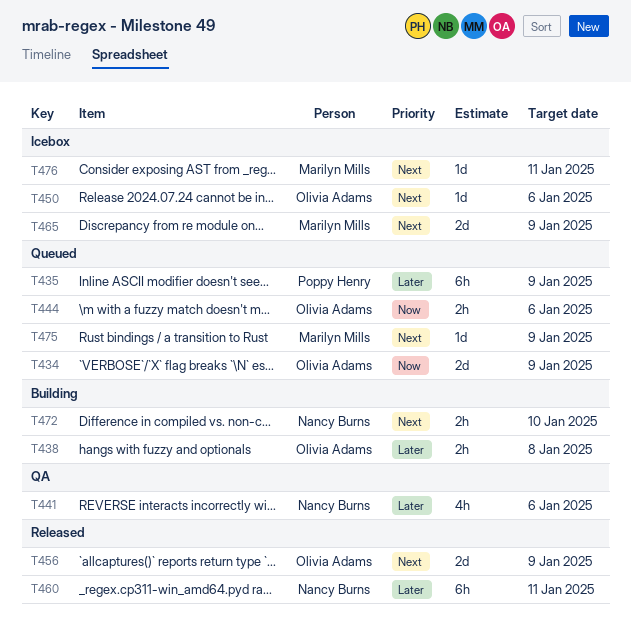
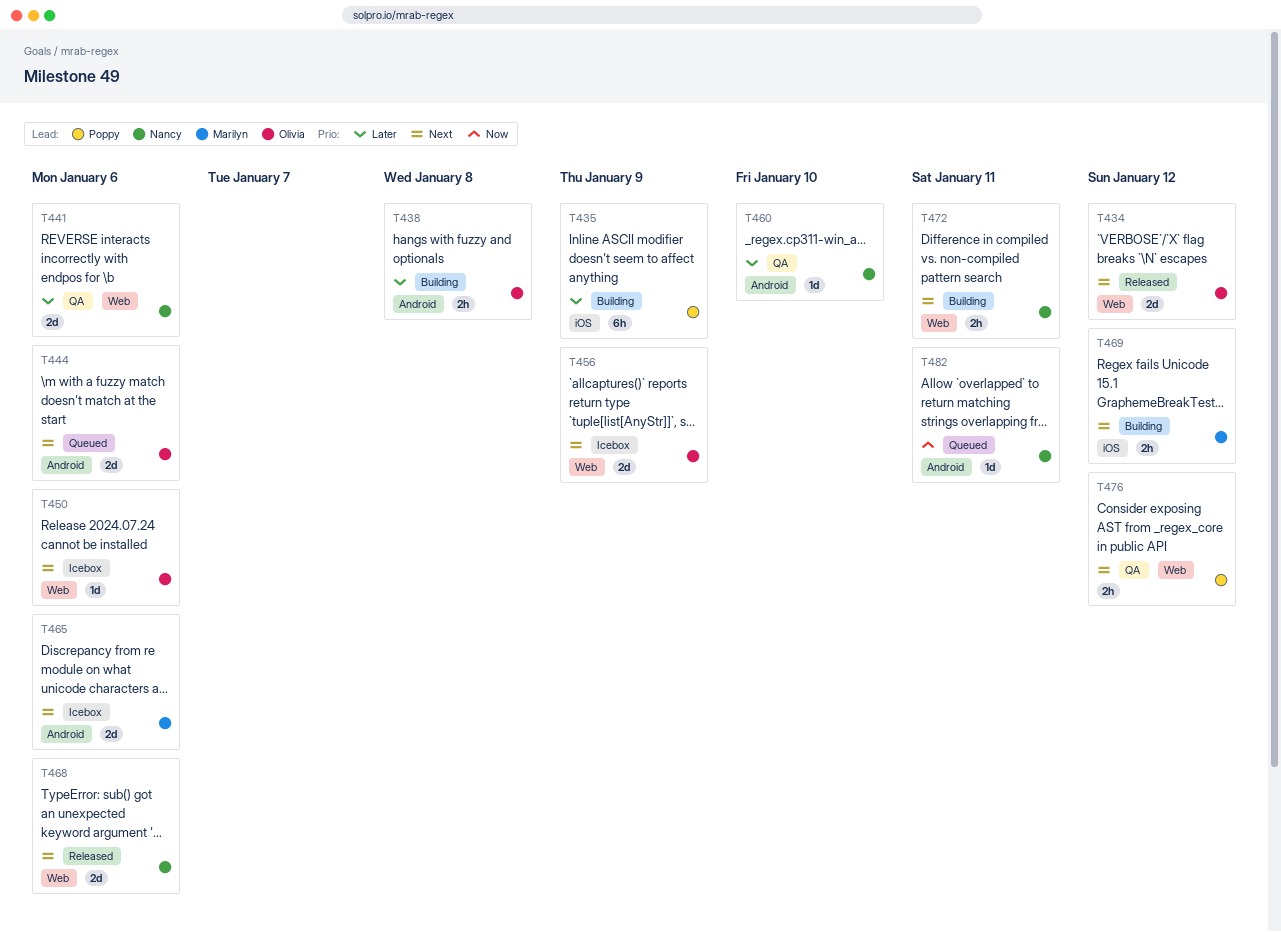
T434, status: Queued -> Released
T434, priority: Now -> Next
T434, due: Jan 9 -> Jan 12
T435, status: Queued -> Building
T441, estimate: 4h -> 2d
T444, priority: Now -> Next
T444, estimate: 2h -> 2d
T456, status: Released -> Icebox
T460, status: Released -> QA
T460, estimate: 6h -> 1d
T460, due: Jan 11 -> Jan 10
T465, due: Jan 9 -> Jan 6
T468: none -> present
T469: none -> present
T472, due: Jan 10 -> Jan 11
T475: present -> none
T476, status: Icebox -> QA
T476, owner: Marilyn Mills -> Poppy Henry
T476, estimate: 1d -> 2h
T476, due: Jan 11 -> Jan 12
T482: none -> present

